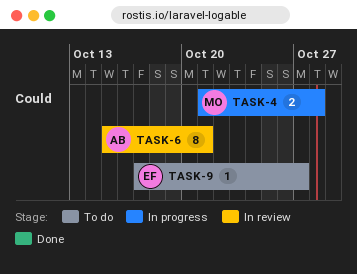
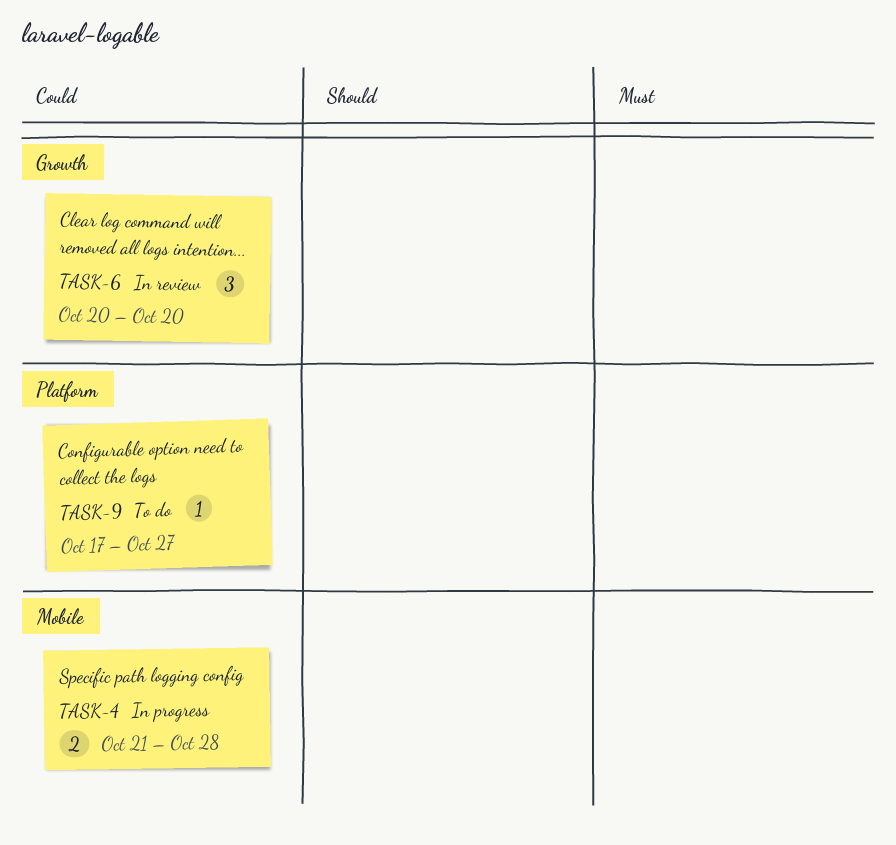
TASK-6, estimate: 8 -> 3
TASK-6, start: Oct 15 -> Oct 20
TASK-6, due: Oct 21 -> Oct 20

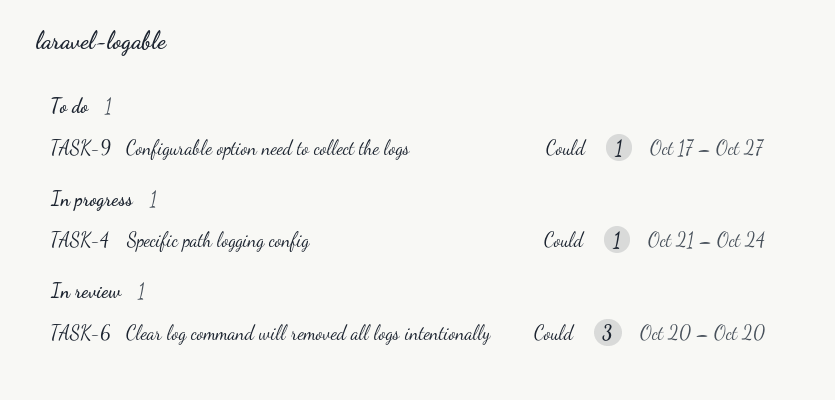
TASK-4, estimate: 2 -> 1
TASK-4, due: Oct 28 -> Oct 24

